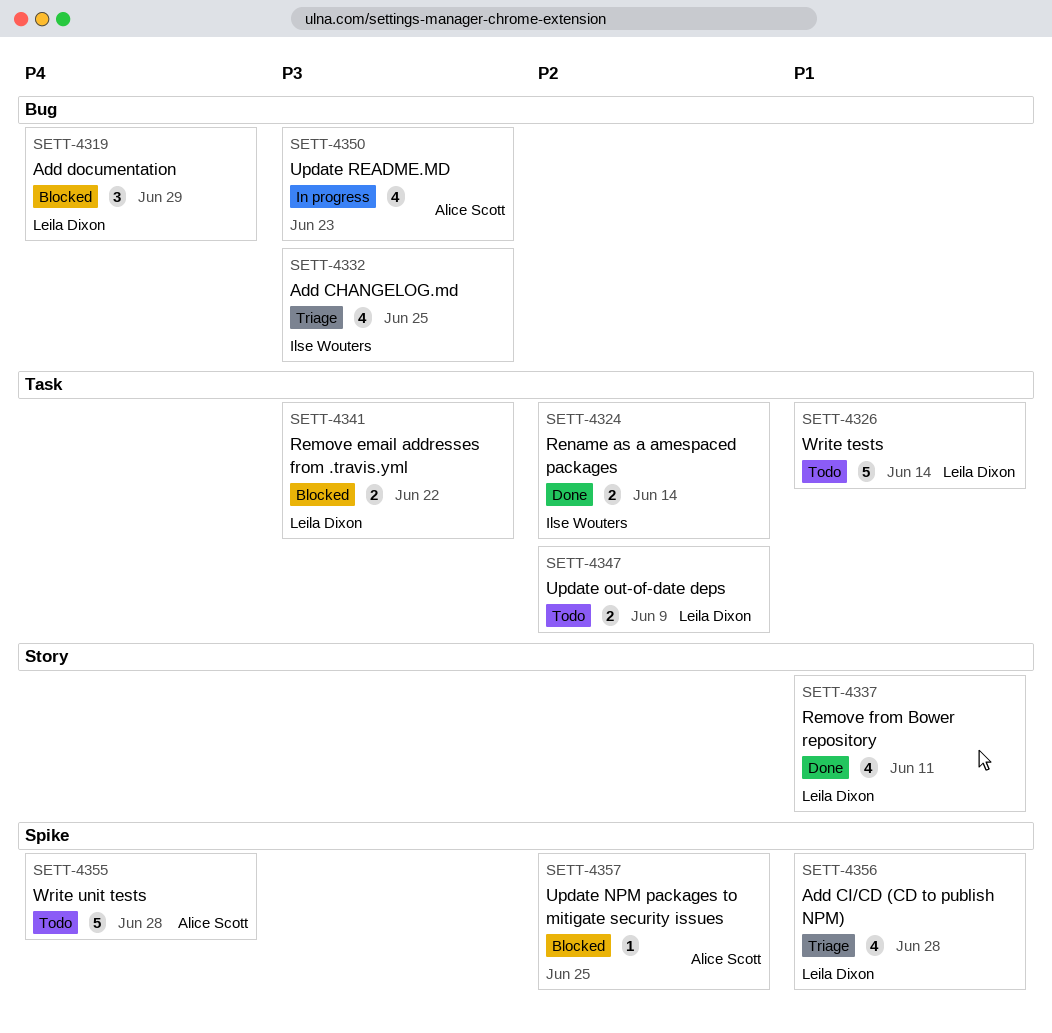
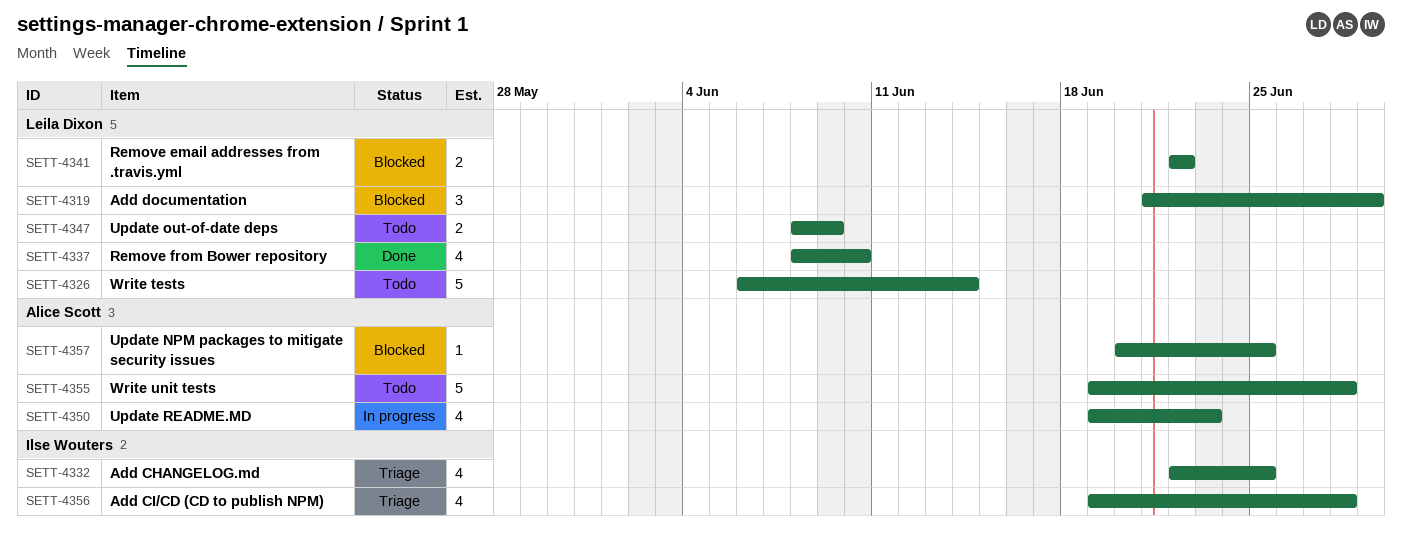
SETT-4324: present -> none
SETT-4337, due: Jun 11 -> Jun 10
SETT-4356, owner: Leila Dixon -> Ilse Wouters

